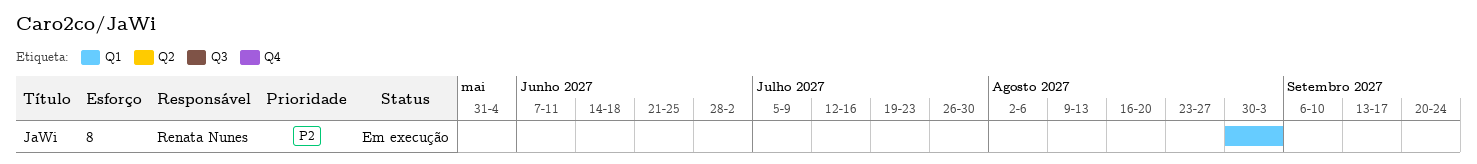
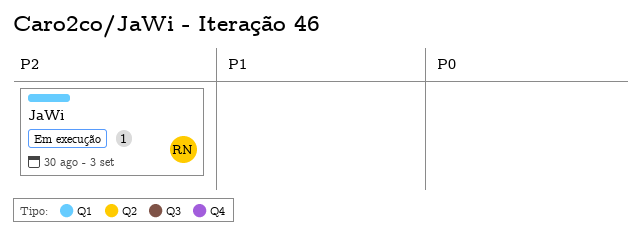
JaWi, estimate: 8 -> 1

